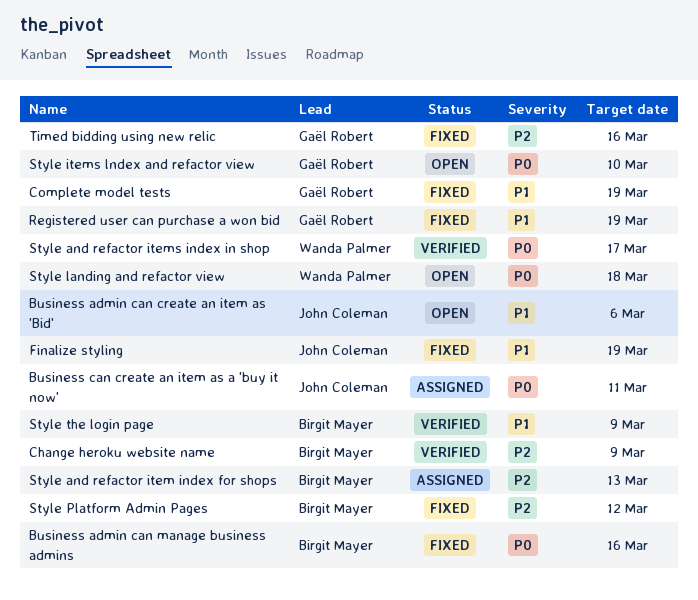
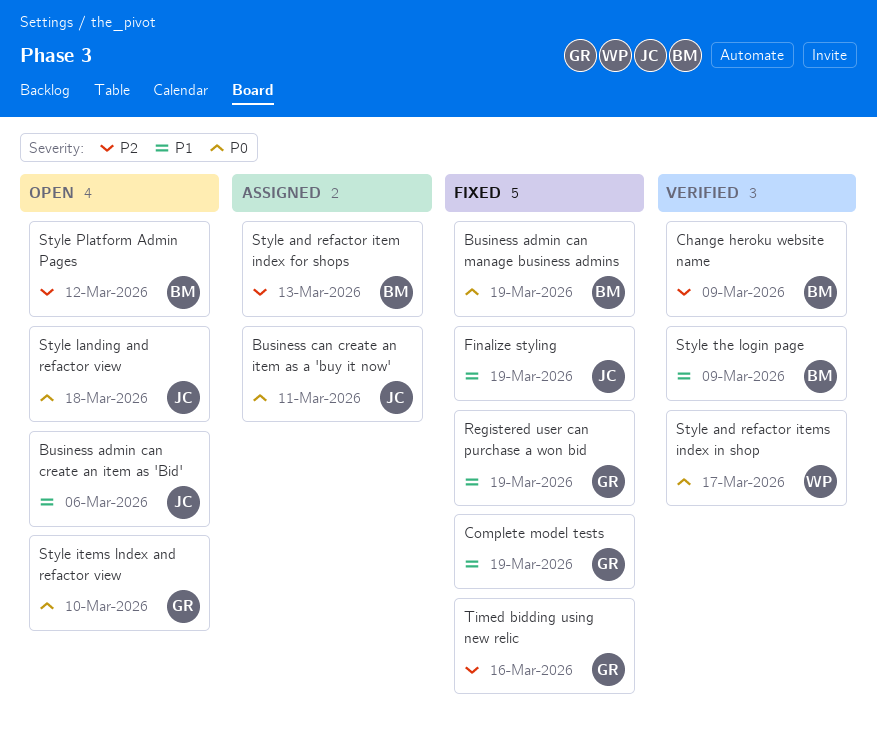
Business admin can manage business admins, due: Mar 16 -> Mar 19
Style landing and refactor view, owner: Wanda Palmer -> John Coleman
Style Platform Admin Pages, status: Fixed -> Open

